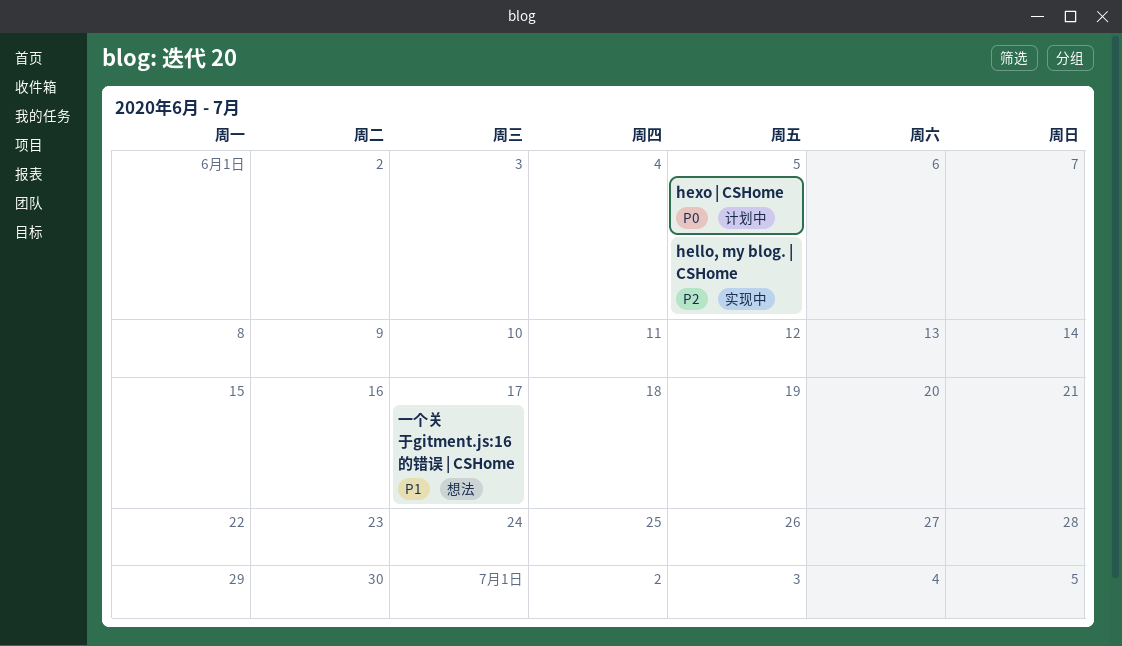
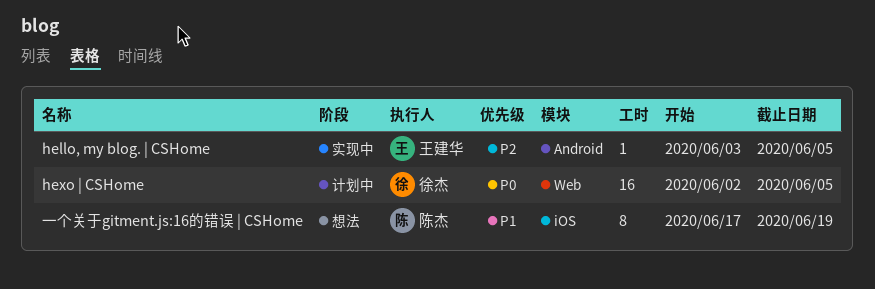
一个关于gitment.js:16的错误 | CSHome, due: Jun 17 -> Jun 19

